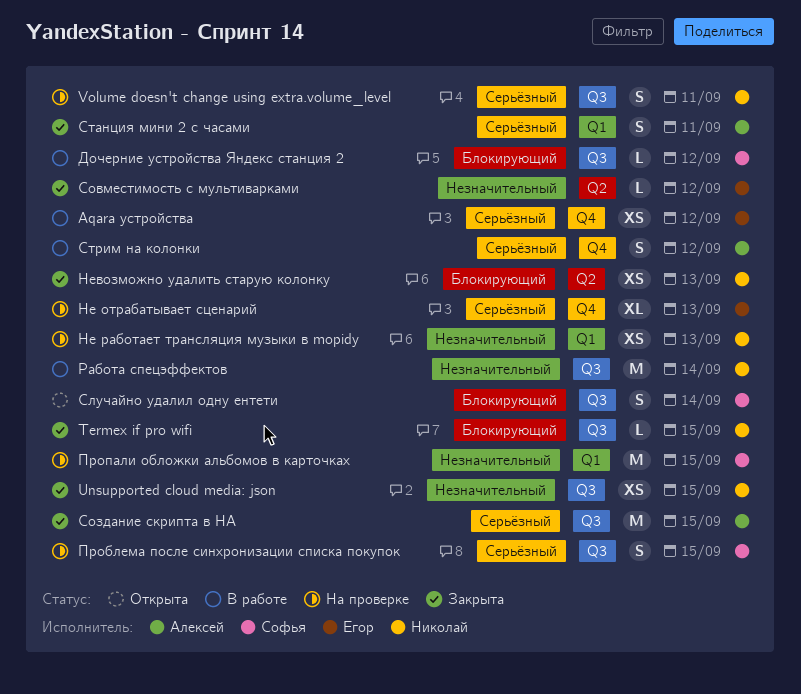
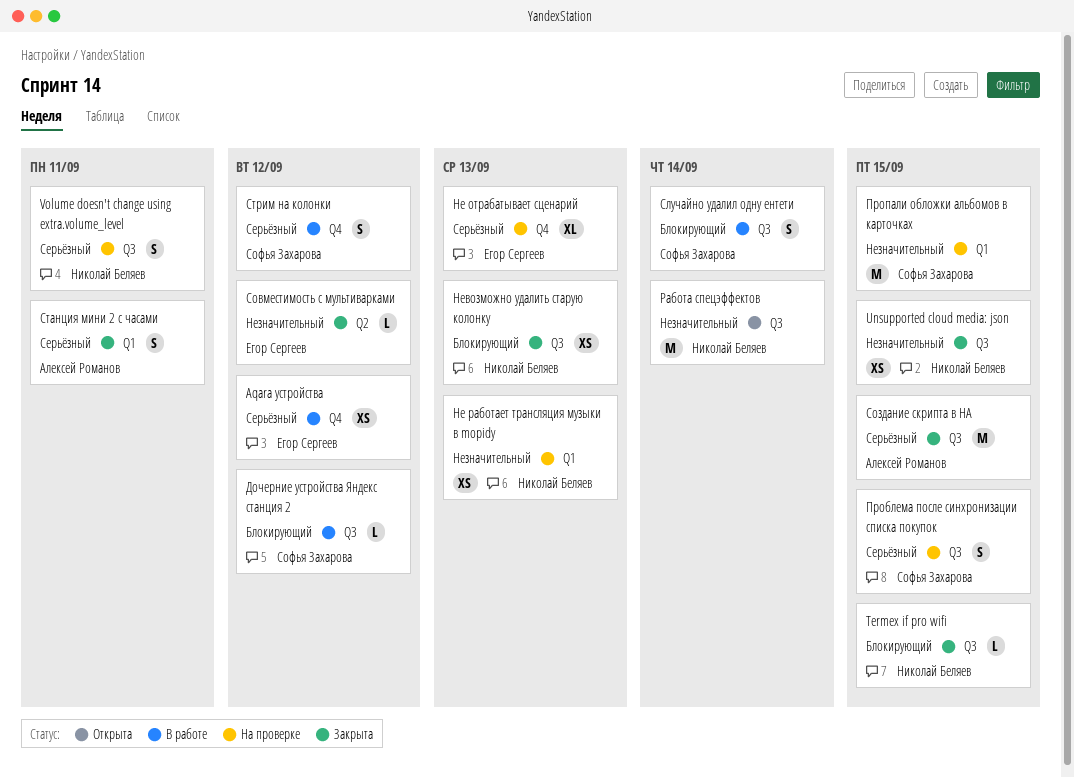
Невозможно удалить старую колонку, label: Q2 -> Q3
Работа спецэффектов, status: В работе -> Открыта
Случайно удалил одну ентети, status: Открыта -> В работе
Стрим на колонки, owner: Алексей Романов -> Софья Захарова

